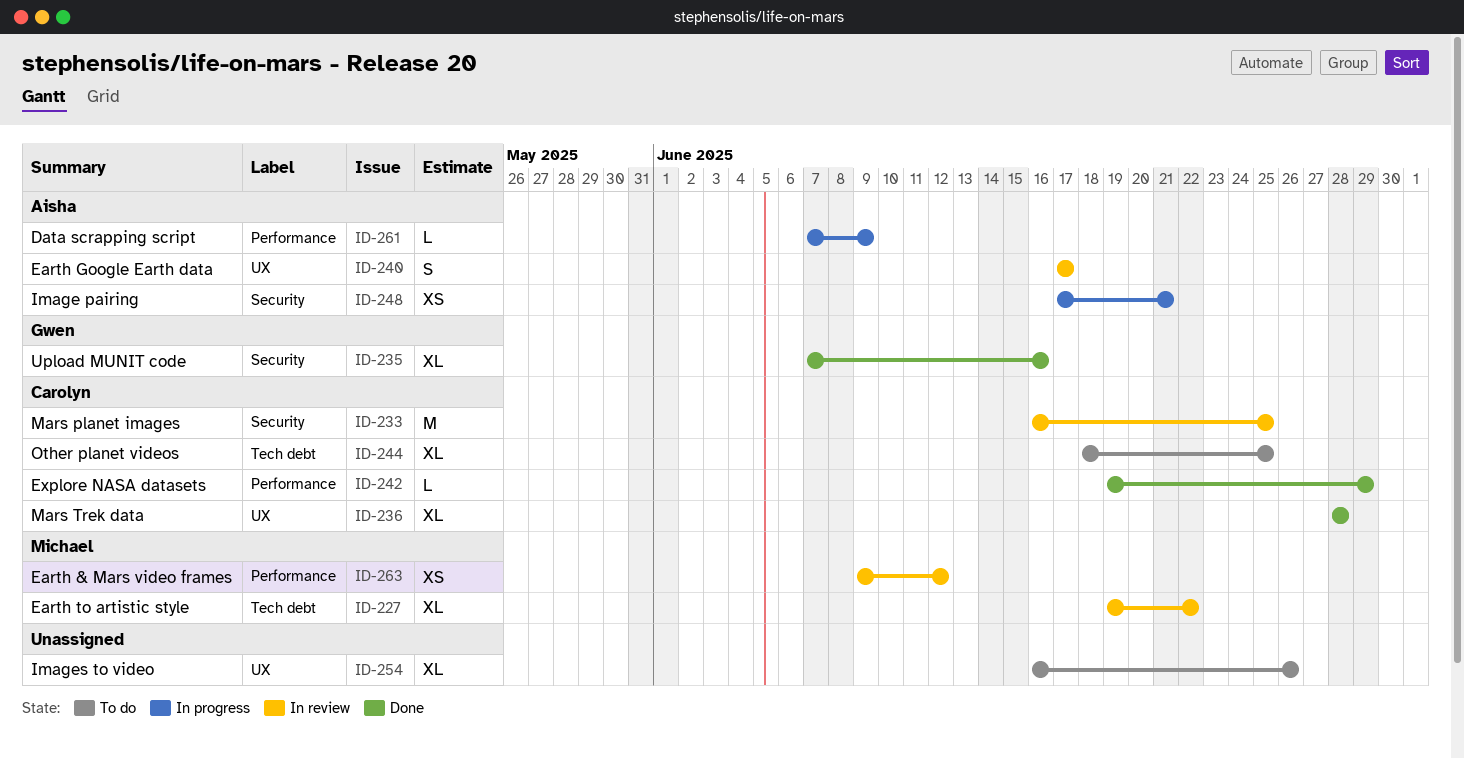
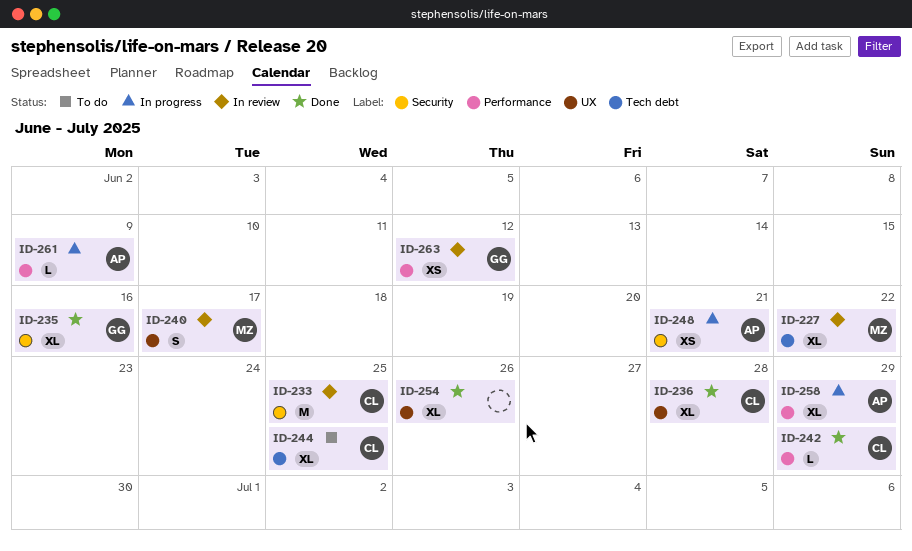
ID-240, owner: Aisha -> Michael
ID-254, status: To do -> Done
ID-258: none -> present
ID-263, owner: Michael -> Gwen

